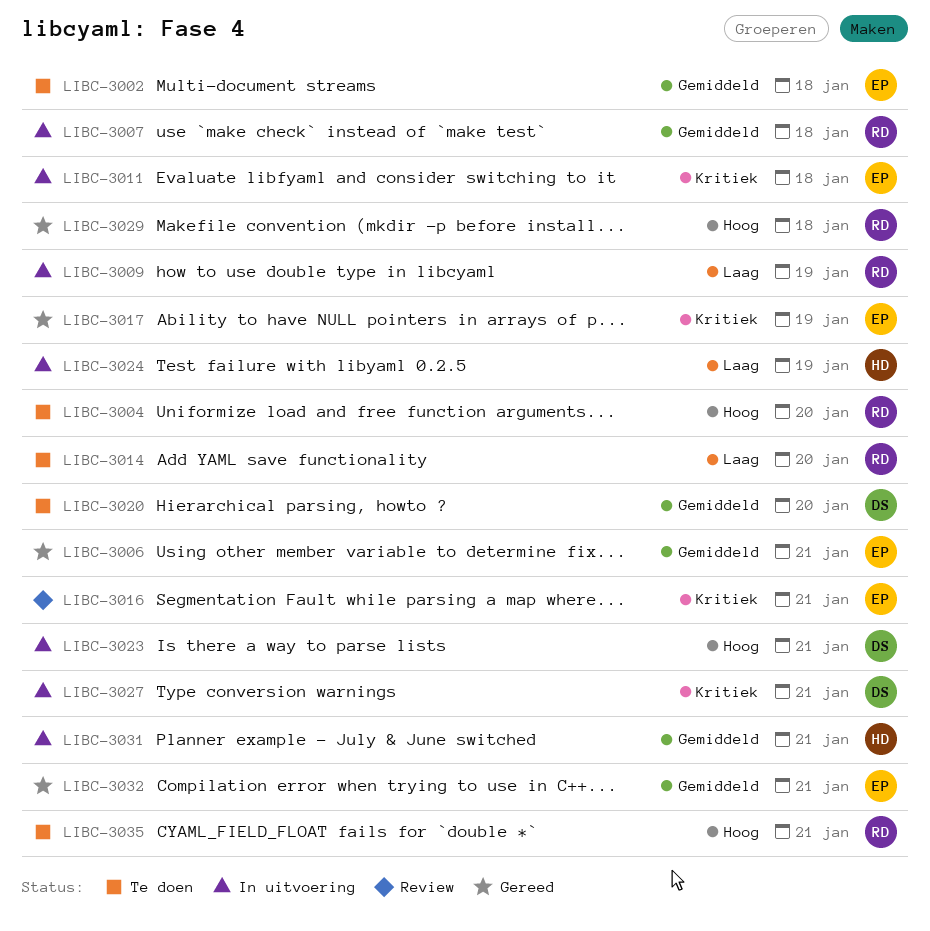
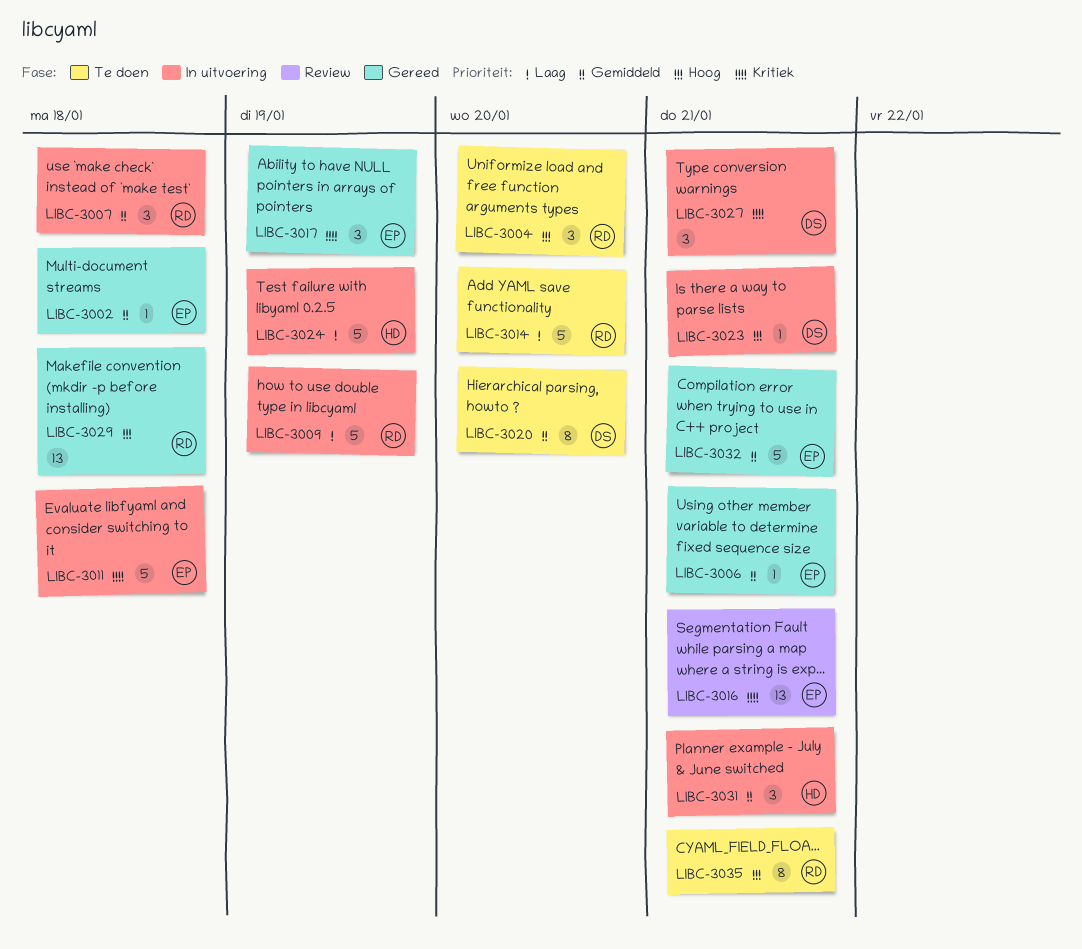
LIBC-3002, status: Te doen -> Gereed

